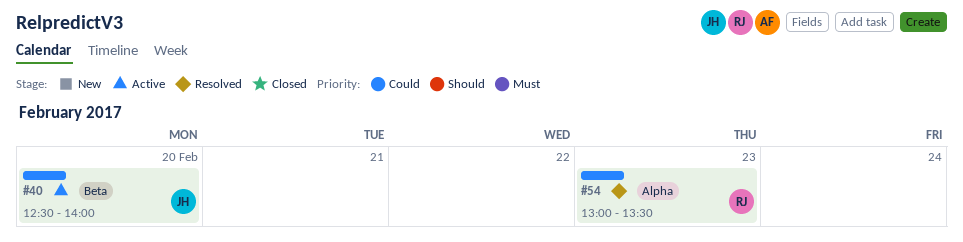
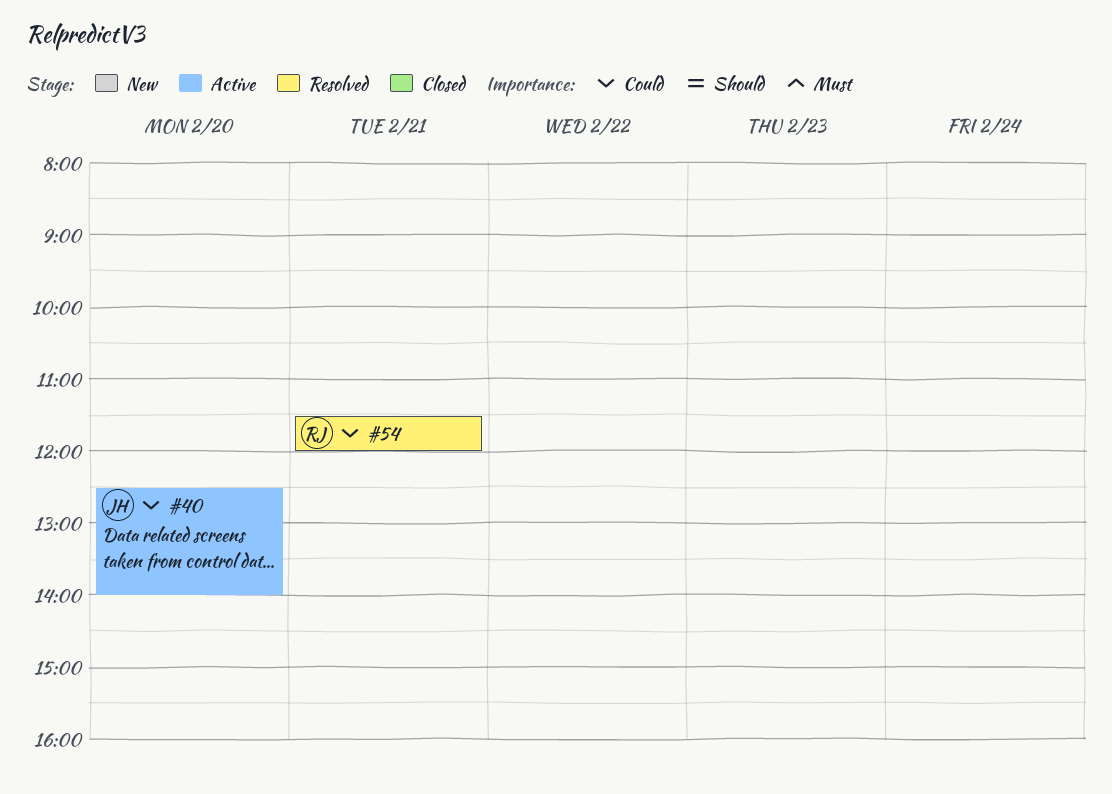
#54, day: Feb 23 -> Feb 21
#54, begins: 13:00 -> 11:30
#54, ends: 13:30 -> 12:00

